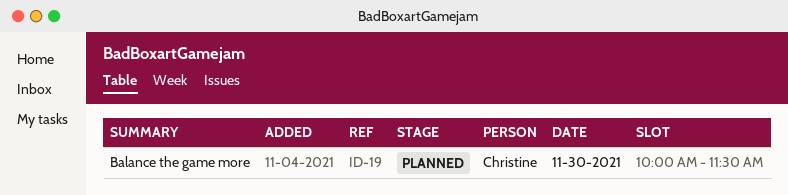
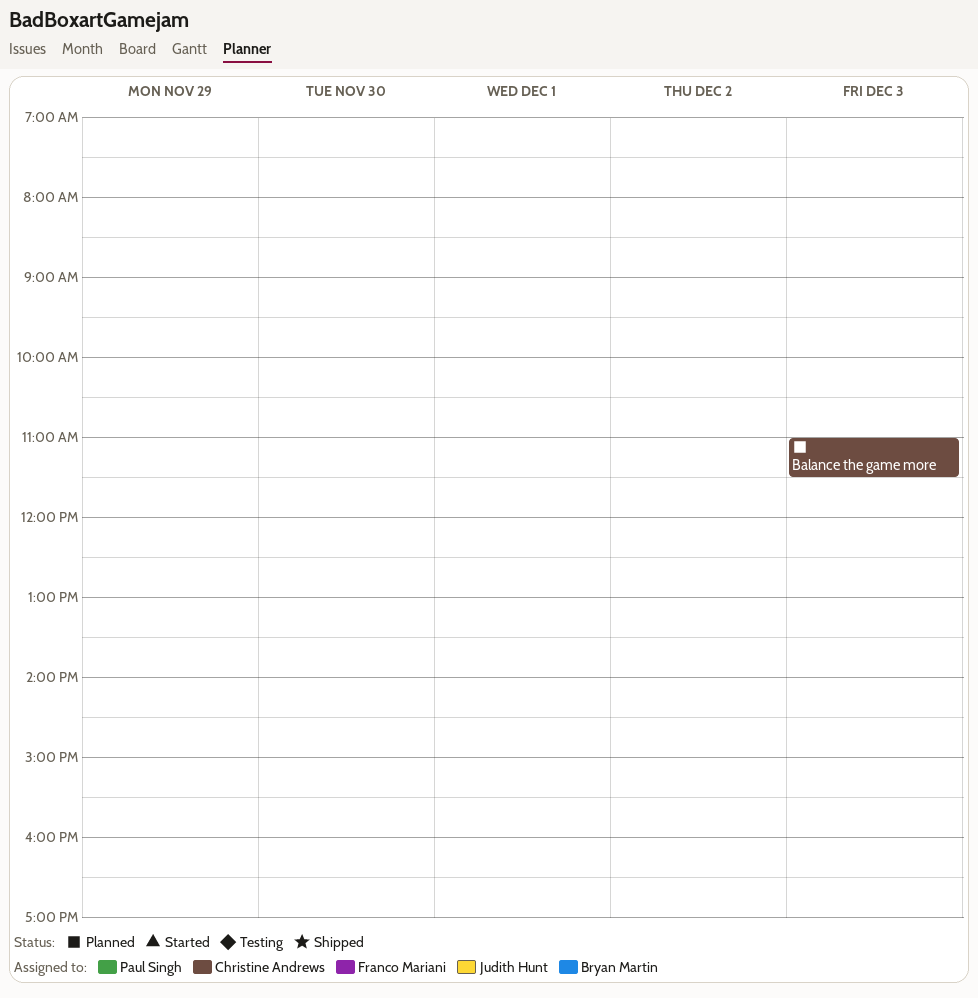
Balance the game more, day: Nov 30 -> Dec 3
Balance the game more, begins: 10:00 -> 11:00

